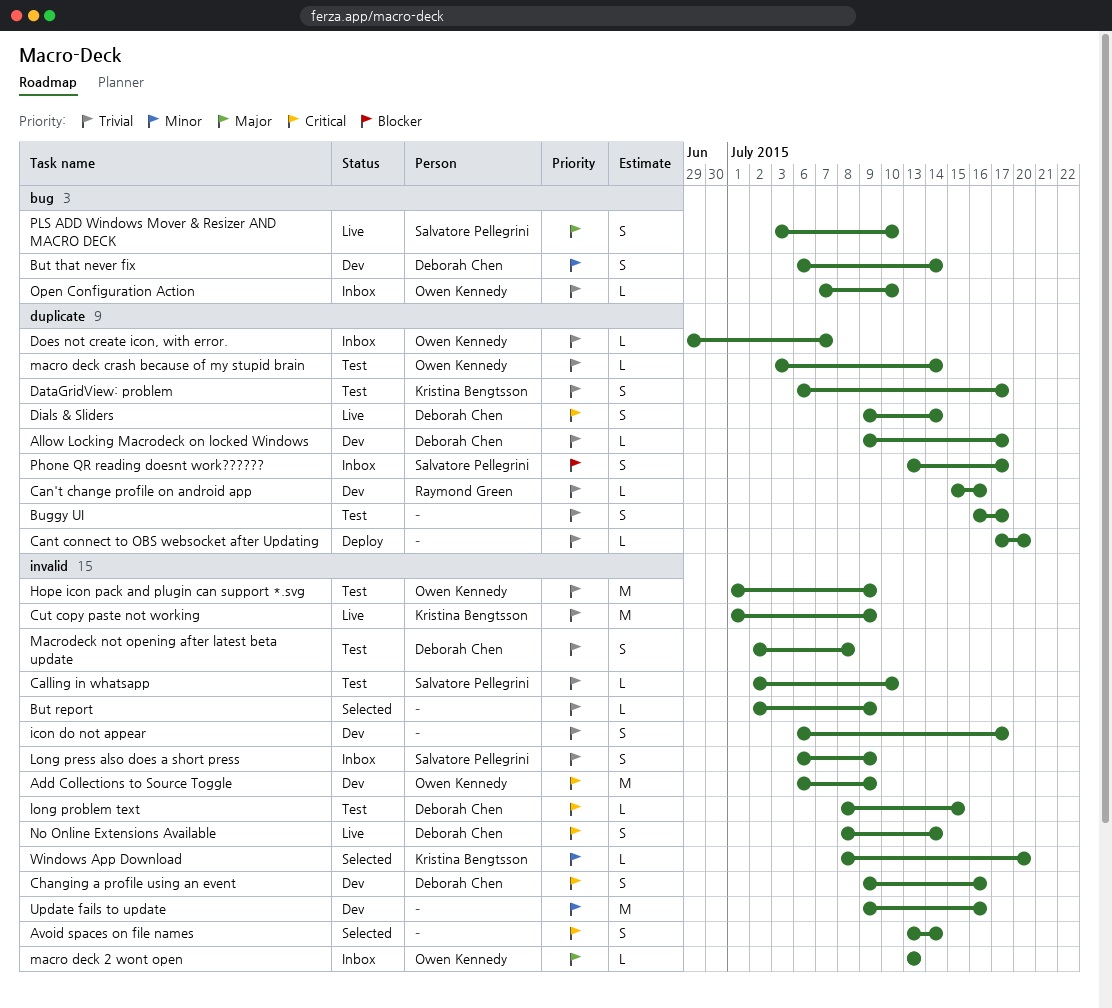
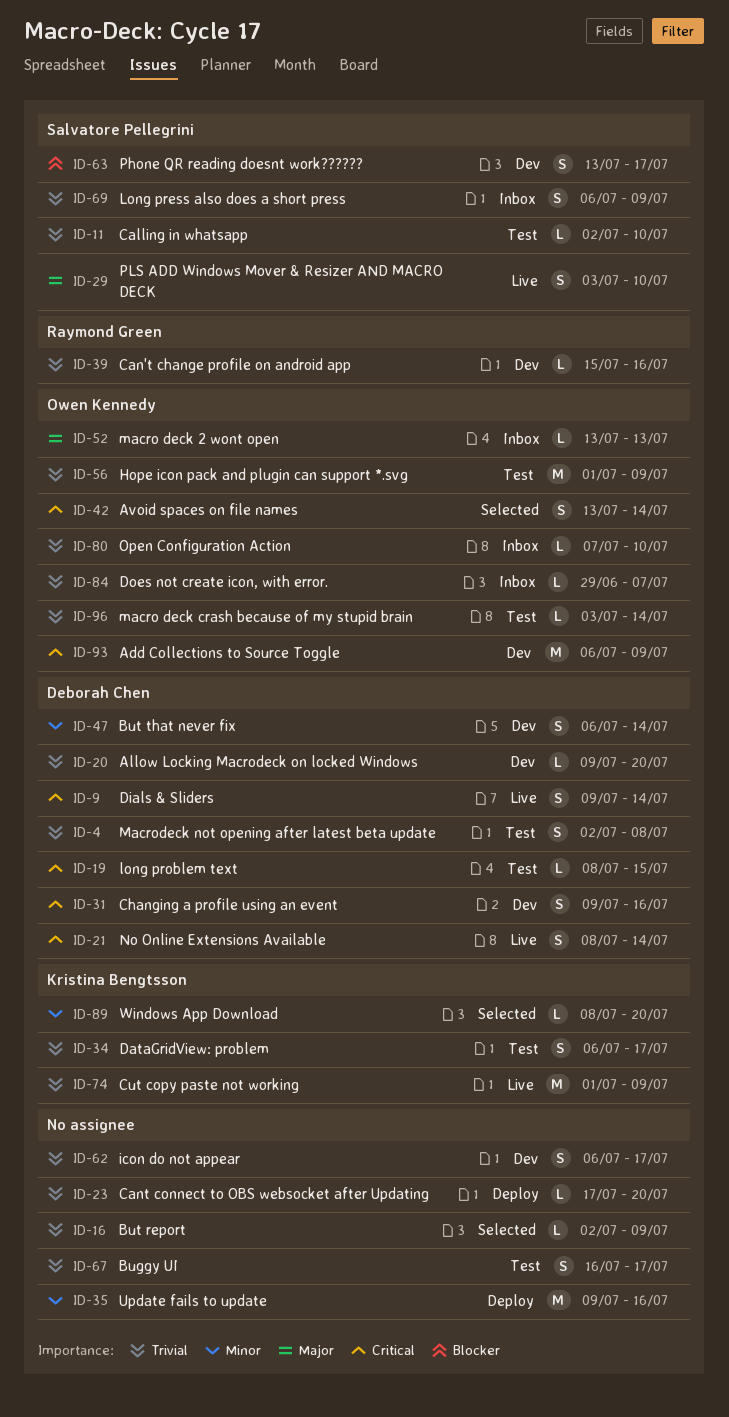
Allow Locking Macrodeck on locked Windows, due: Jul 17 -> Jul 20
Avoid spaces on file names, owner: none -> Owen Kennedy
Phone QR reading doesnt work??????, status: Inbox -> Dev
Update fails to update, status: Dev -> Deploy

